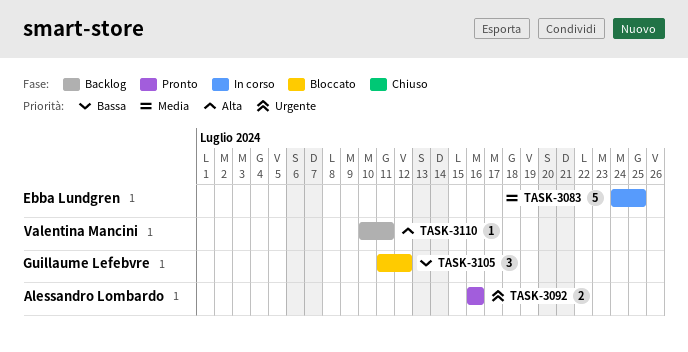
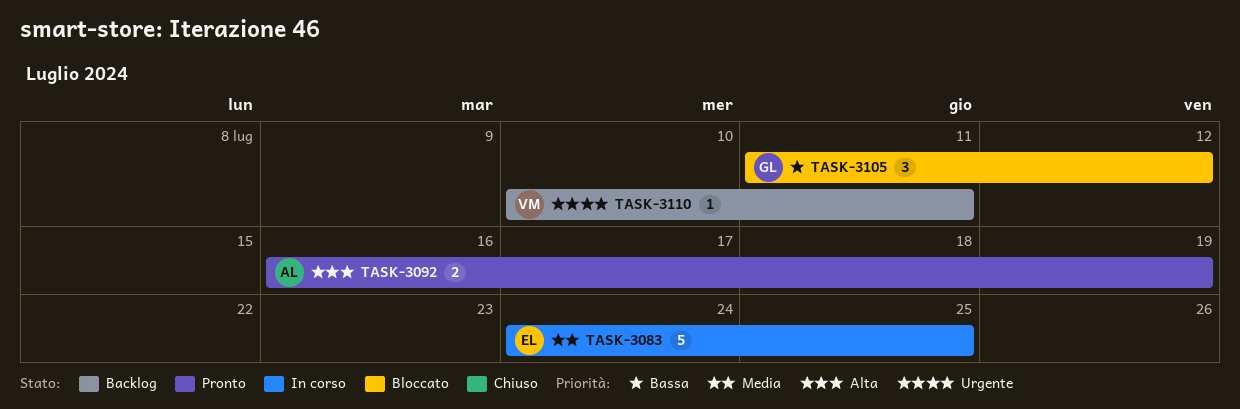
TASK-3092, priority: Urgente -> Alta
TASK-3092, due: Jul 16 -> Jul 19
TASK-3110, priority: Alta -> Urgente

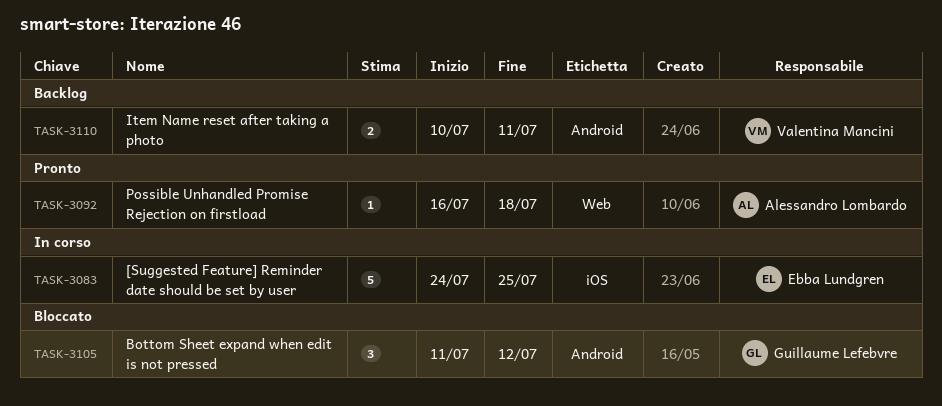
TASK-3092, estimate: 2 -> 1
TASK-3092, due: Jul 19 -> Jul 18
TASK-3110, estimate: 1 -> 2

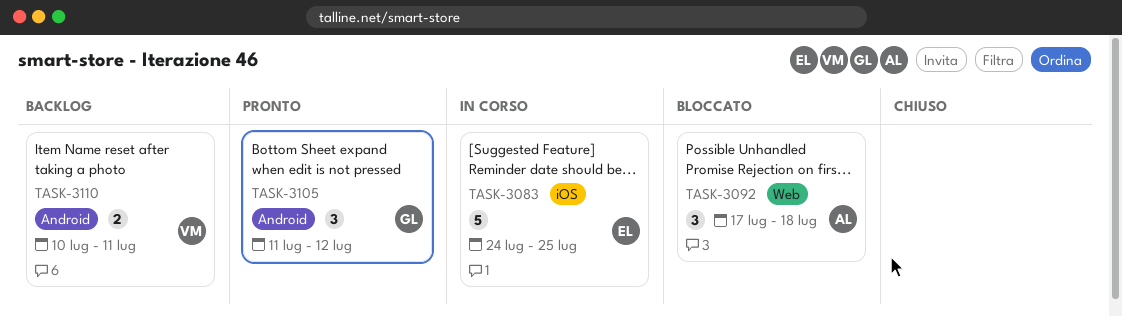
TASK-3092, status: Pronto -> Bloccato
TASK-3092, estimate: 1 -> 3
TASK-3092, start: Jul 16 -> Jul 17
TASK-3105, status: Bloccato -> Pronto

